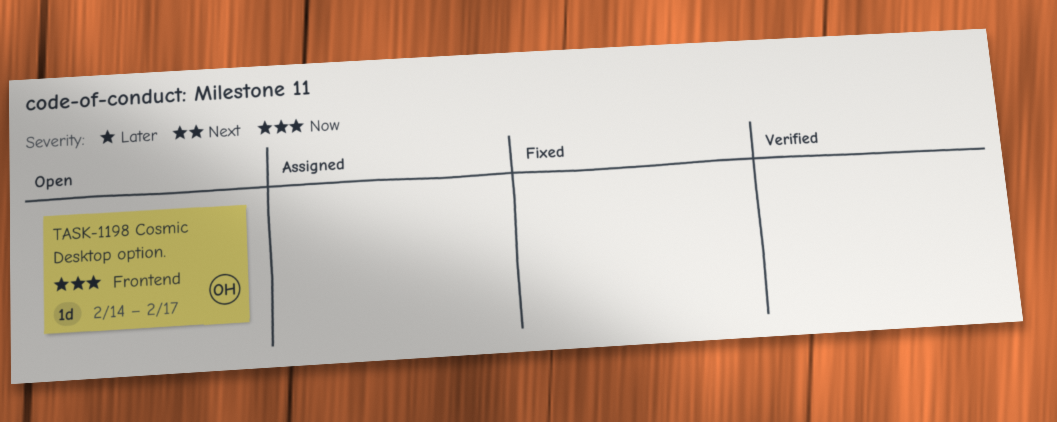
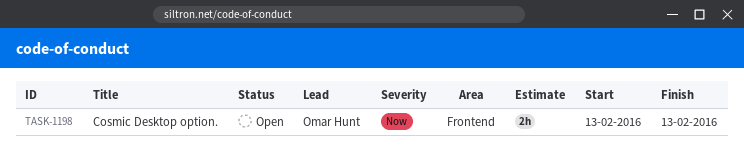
TASK-1198, estimate: 1d -> 2h
TASK-1198, start: Feb 14 -> Feb 13
TASK-1198, due: Feb 17 -> Feb 13

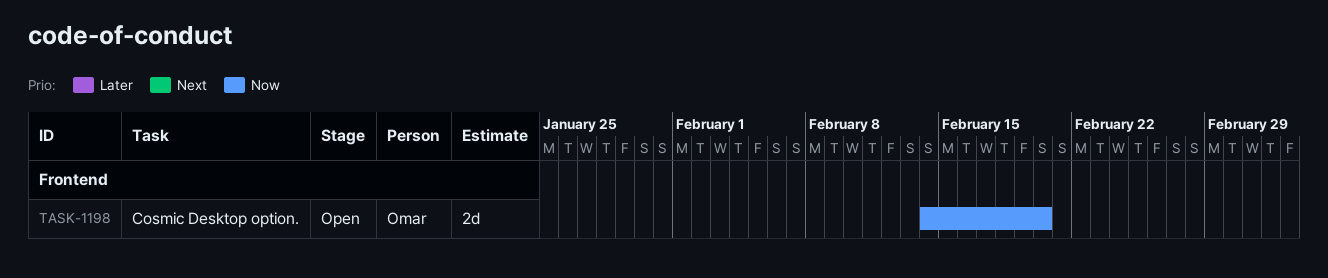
TASK-1198, estimate: 2h -> 2d
TASK-1198, start: Feb 13 -> Feb 14
TASK-1198, due: Feb 13 -> Feb 20

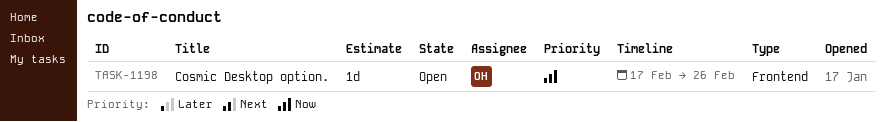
TASK-1198, estimate: 2d -> 1d
TASK-1198, start: Feb 14 -> Feb 17
TASK-1198, due: Feb 20 -> Feb 26

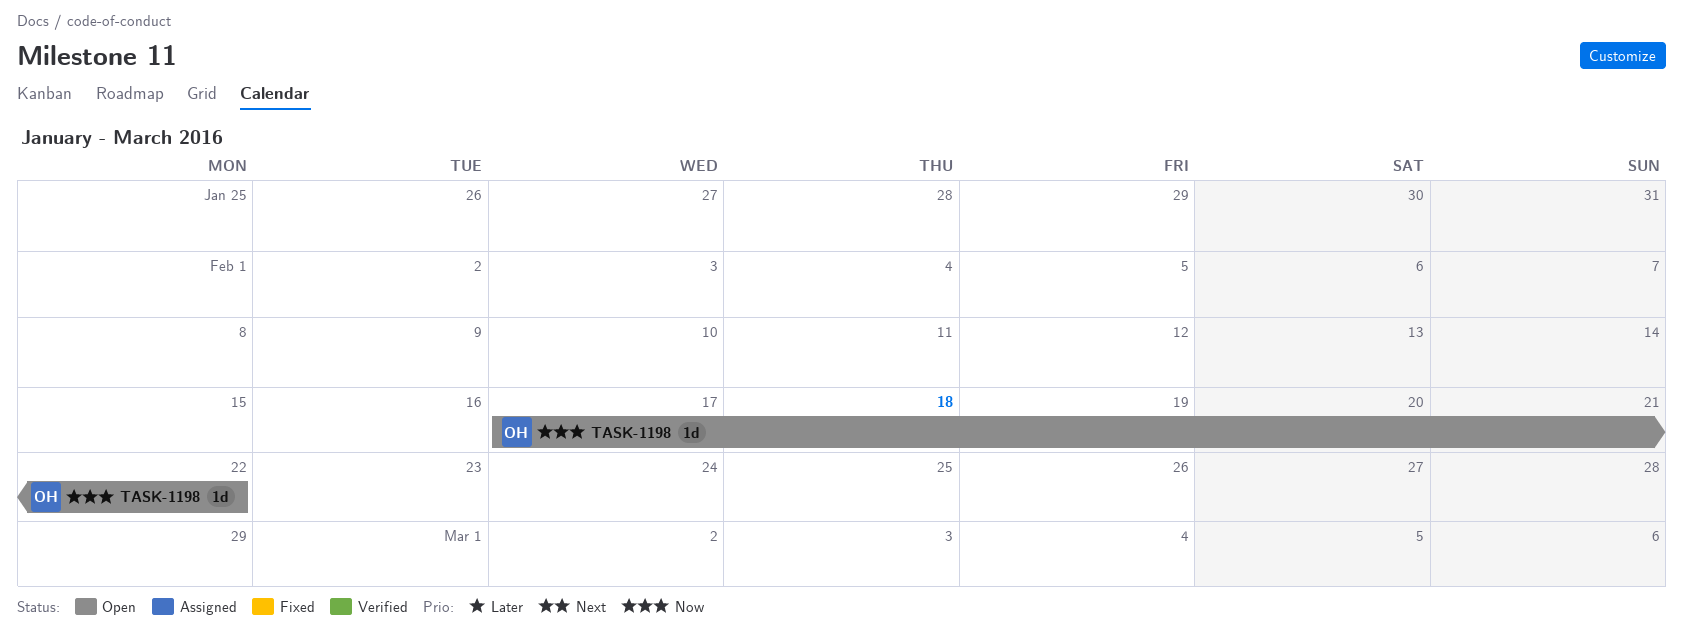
TASK-1198, due: Feb 26 -> Feb 22

